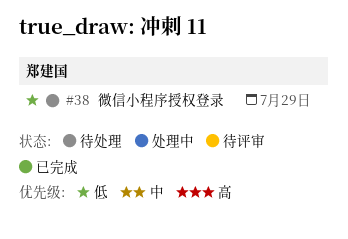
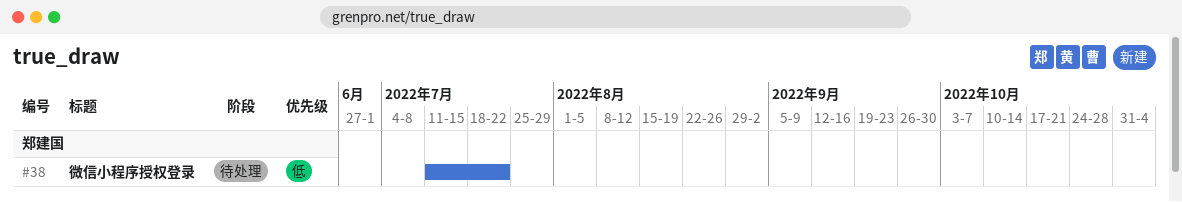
#38, due: Jul 29 -> Jul 22

